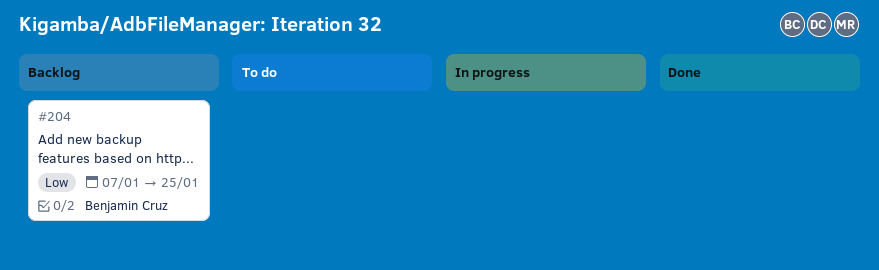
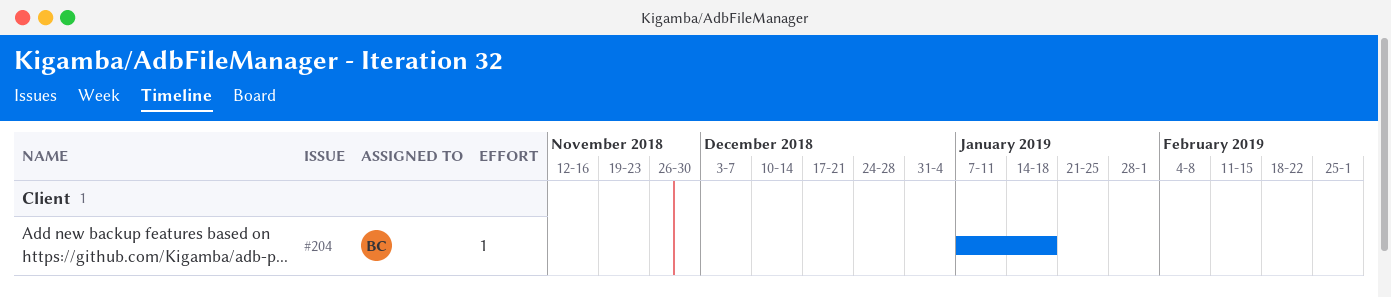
#204, due: Jan 25 -> Jan 18

